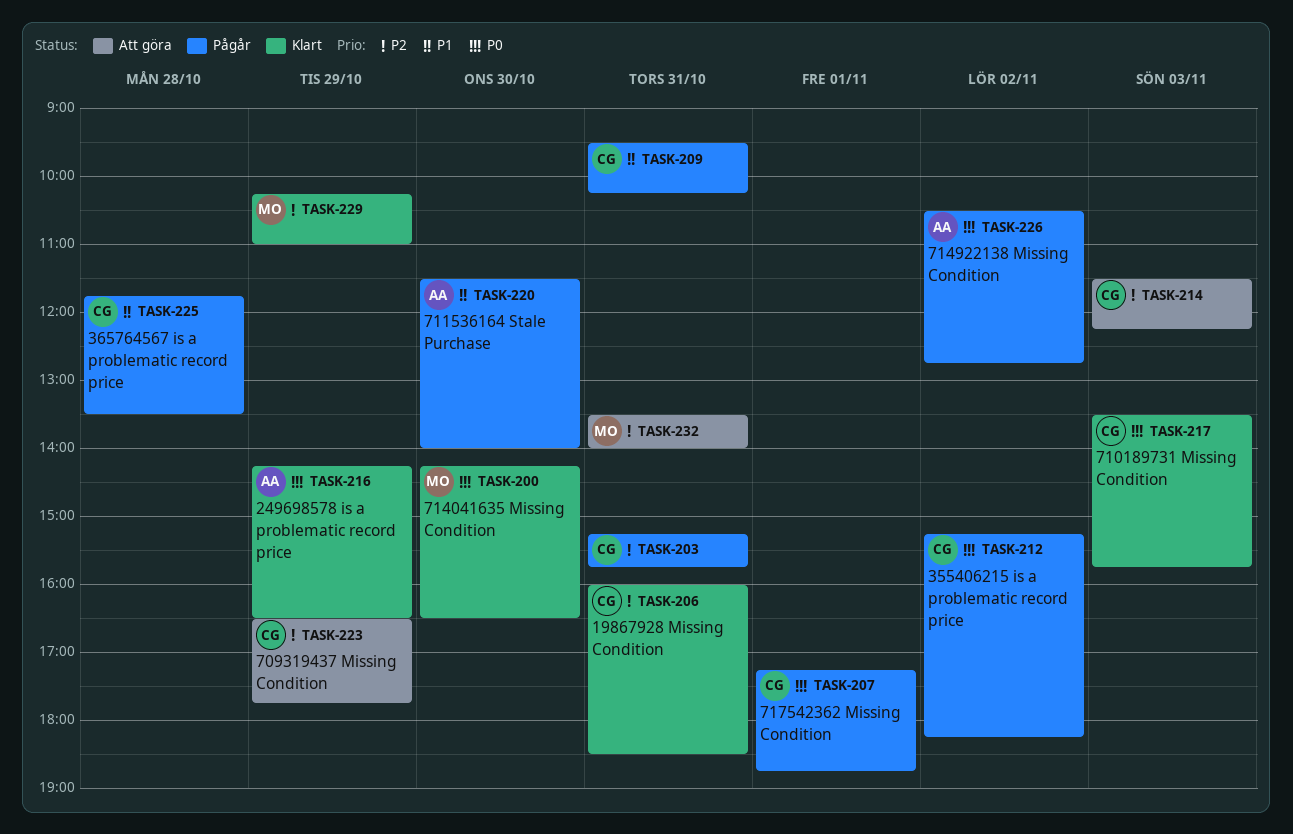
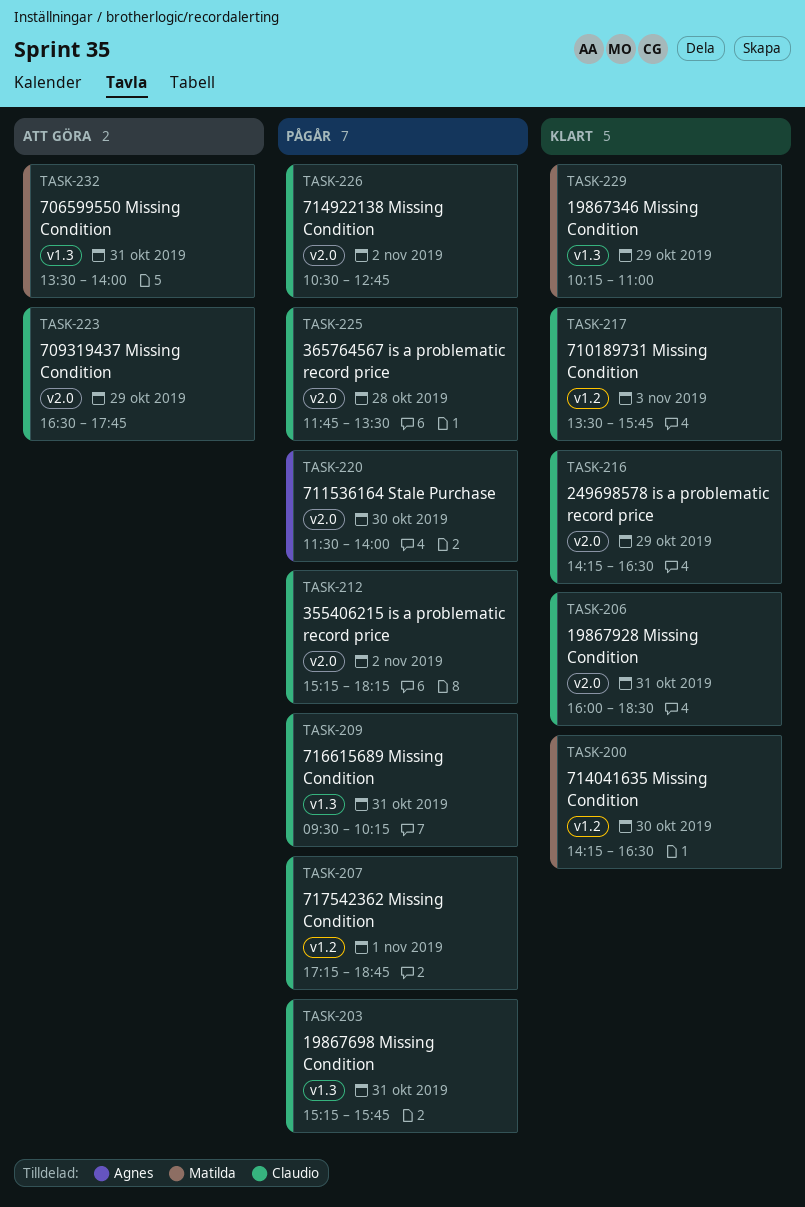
TASK-214: present -> none
TASK-216, owner: Agnes -> Claudio
TASK-226, owner: Agnes -> Claudio

